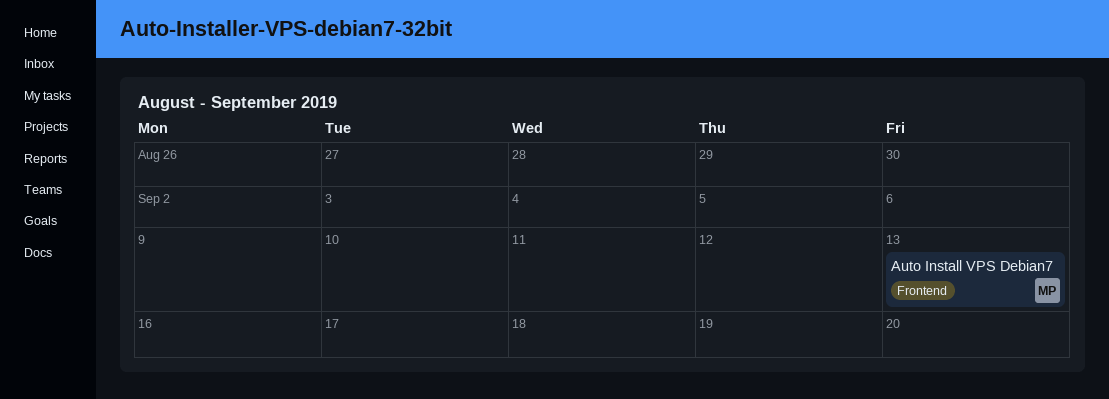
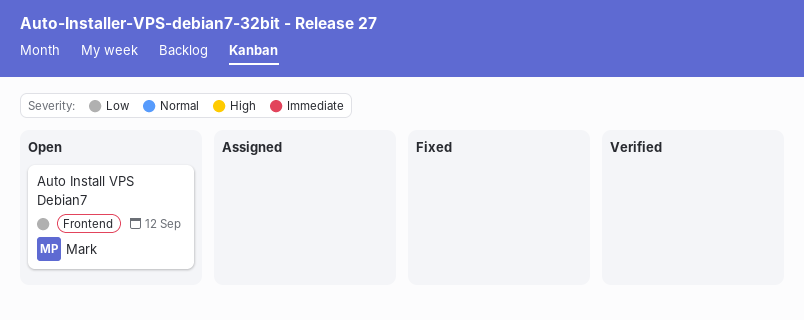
Auto Install VPS Debian7, due: Sep 13 -> Sep 12

